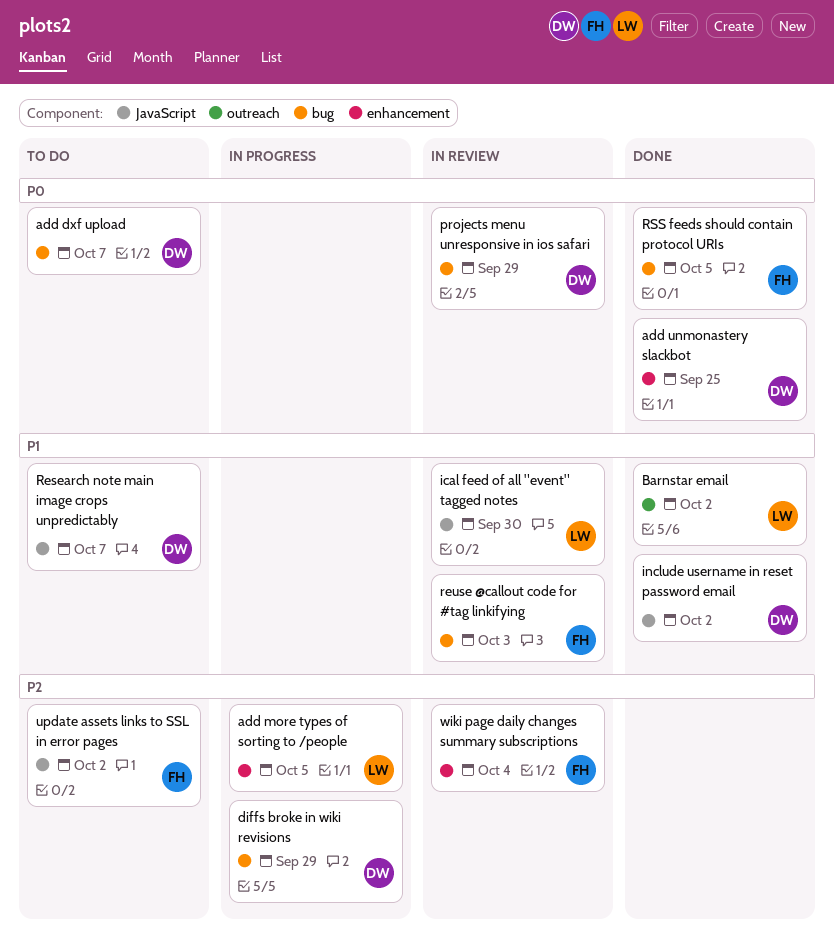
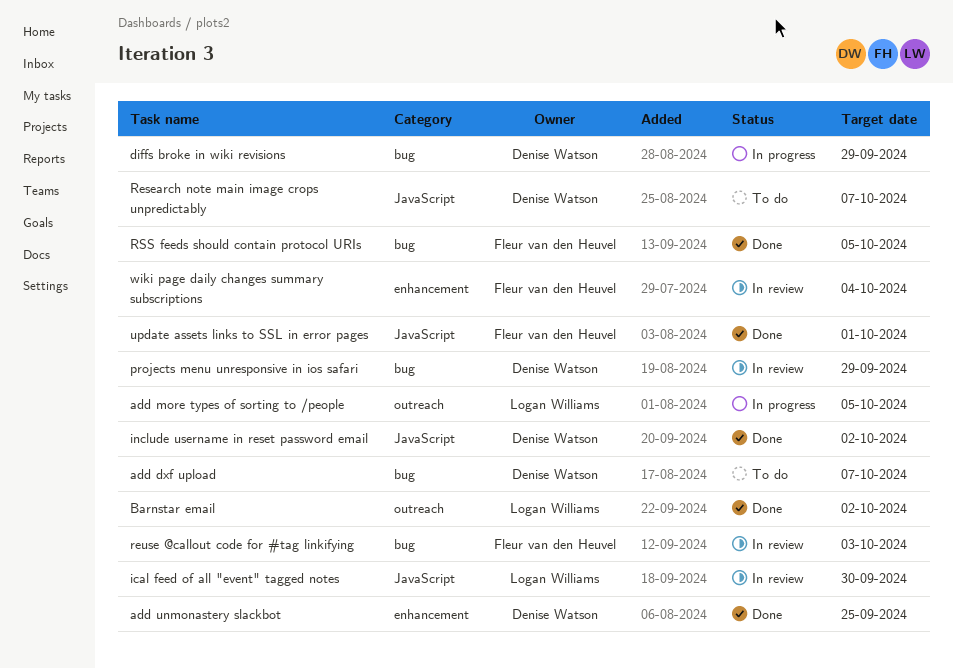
add more types of sorting to /people, label: enhancement -> outreach
update assets links to SSL in error pages, status: To do -> Done
update assets links to SSL in error pages, due: Oct 2 -> Oct 1

